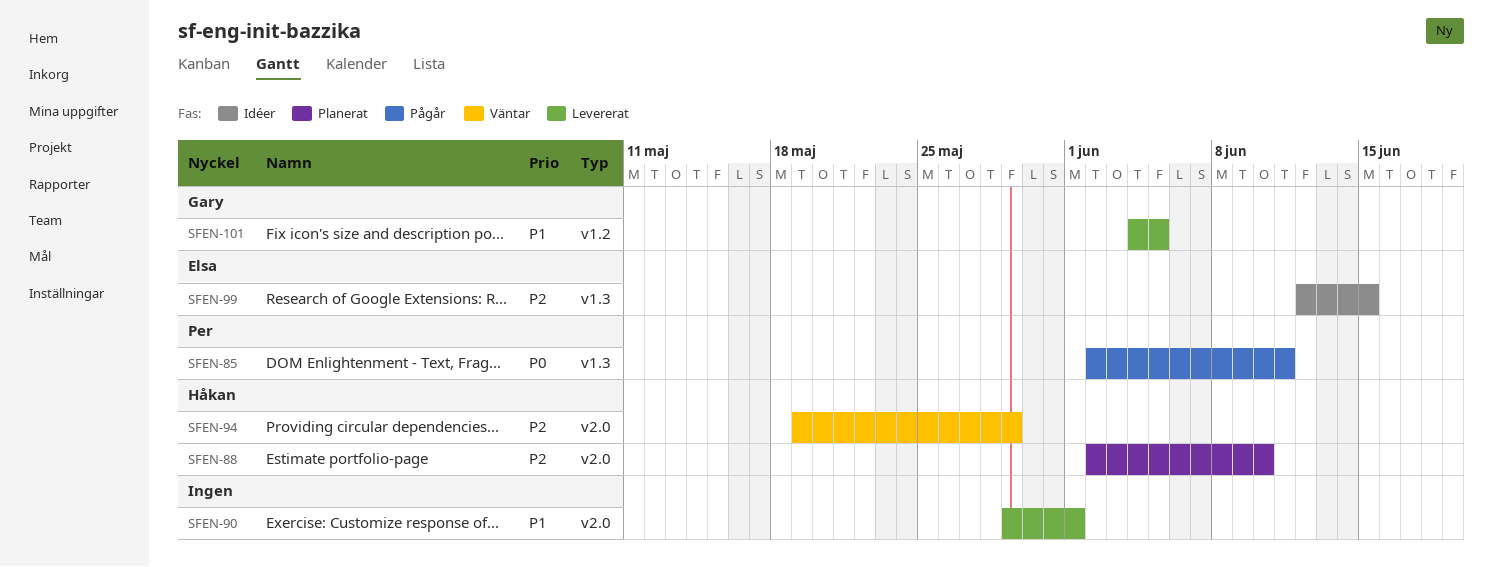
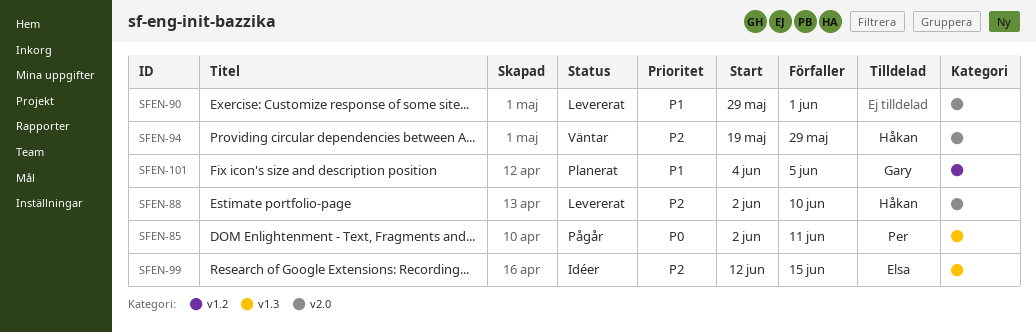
SFEN-88, status: Planerat -> Levererat
SFEN-101, status: Levererat -> Planerat

